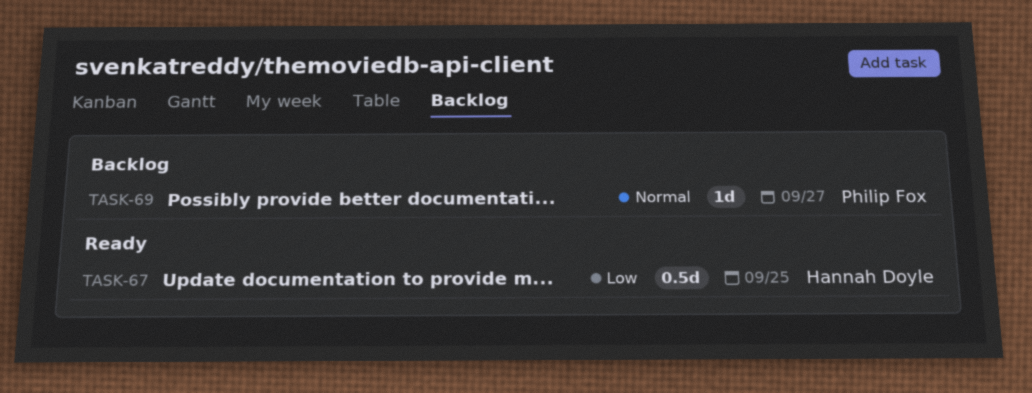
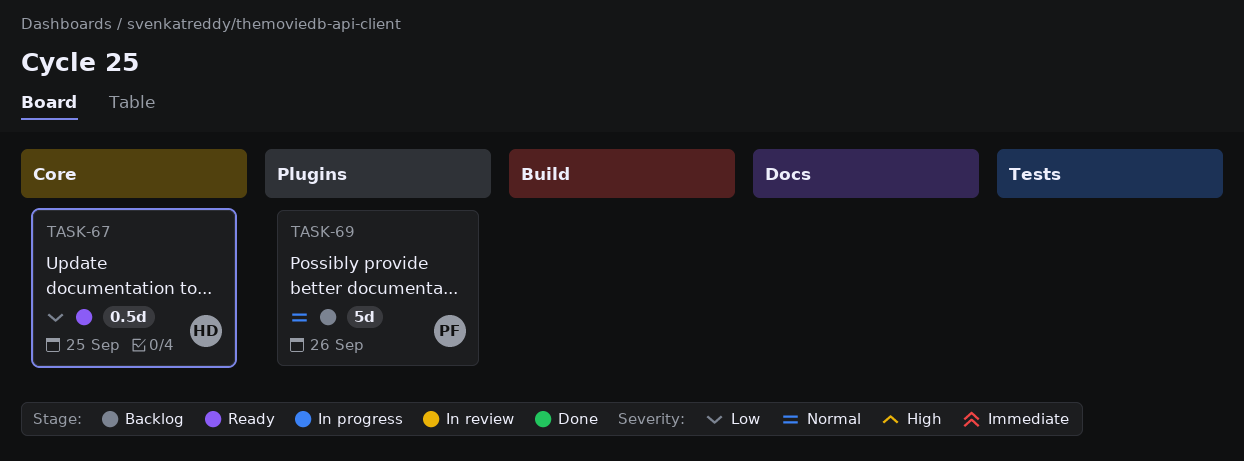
TASK-69, estimate: 1d -> 5d
TASK-69, due: Sep 27 -> Sep 26

